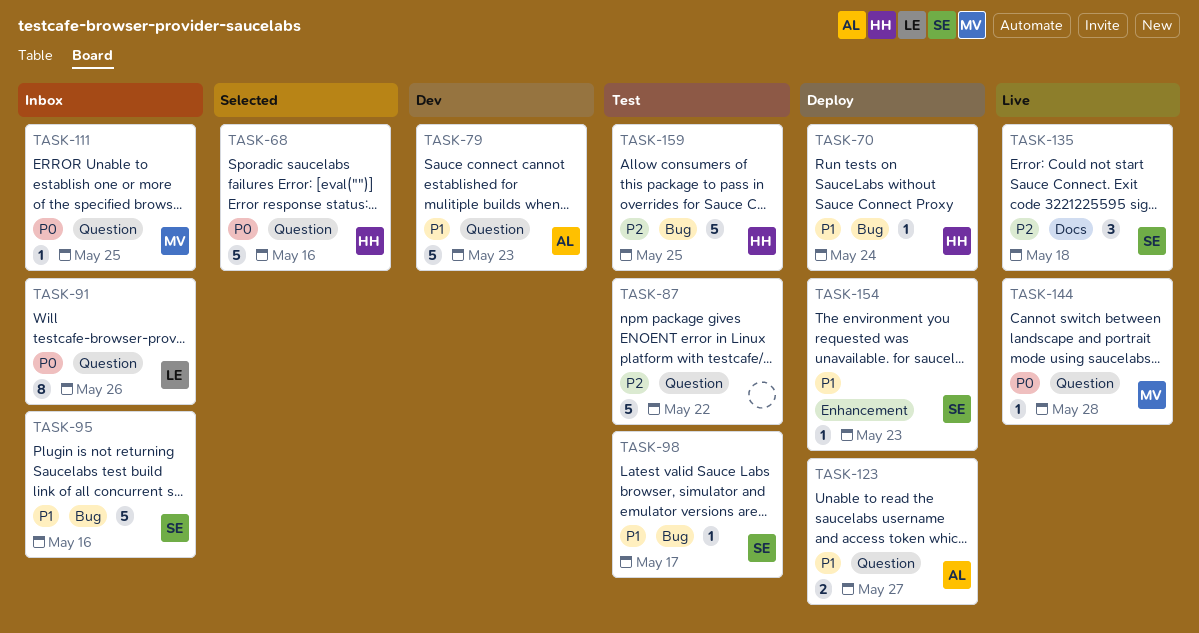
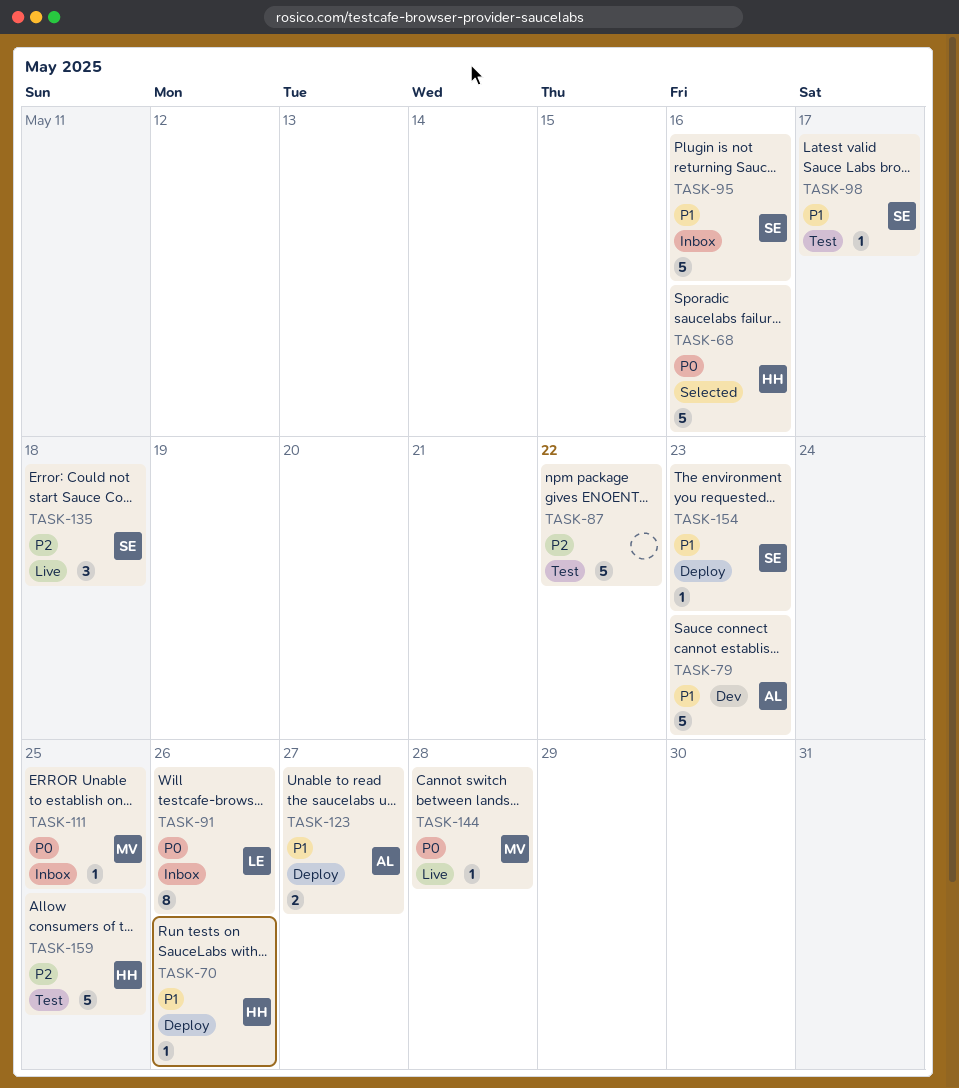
TASK-70, due: May 24 -> May 26

